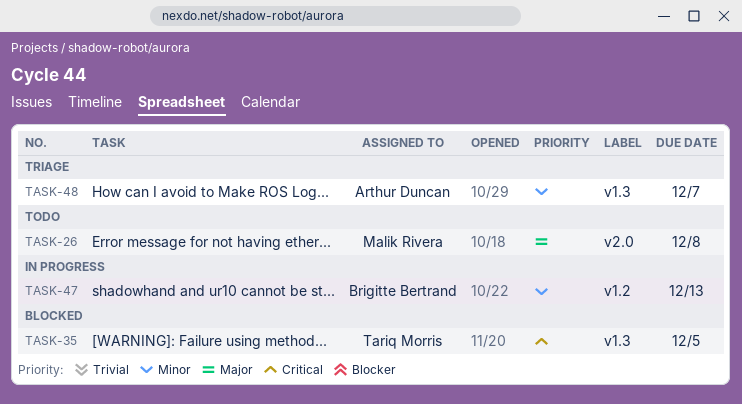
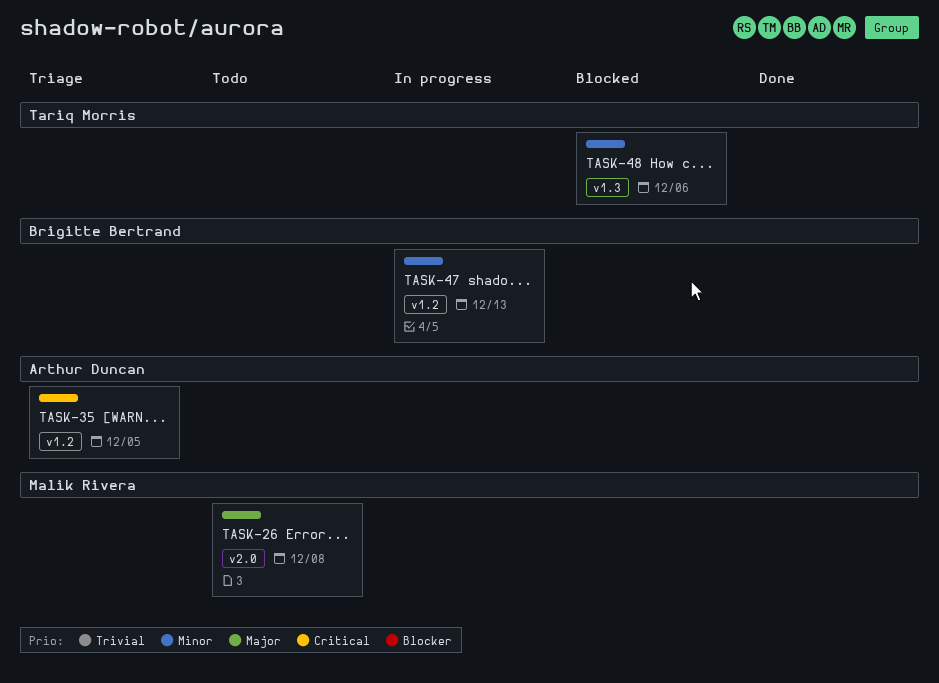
TASK-35, status: Blocked -> Triage
TASK-35, owner: Tariq Morris -> Arthur Duncan
TASK-35, label: v1.3 -> v1.2
TASK-48, status: Triage -> Blocked
TASK-48, owner: Arthur Duncan -> Tariq Morris
TASK-48, due: Dec 7 -> Dec 6

